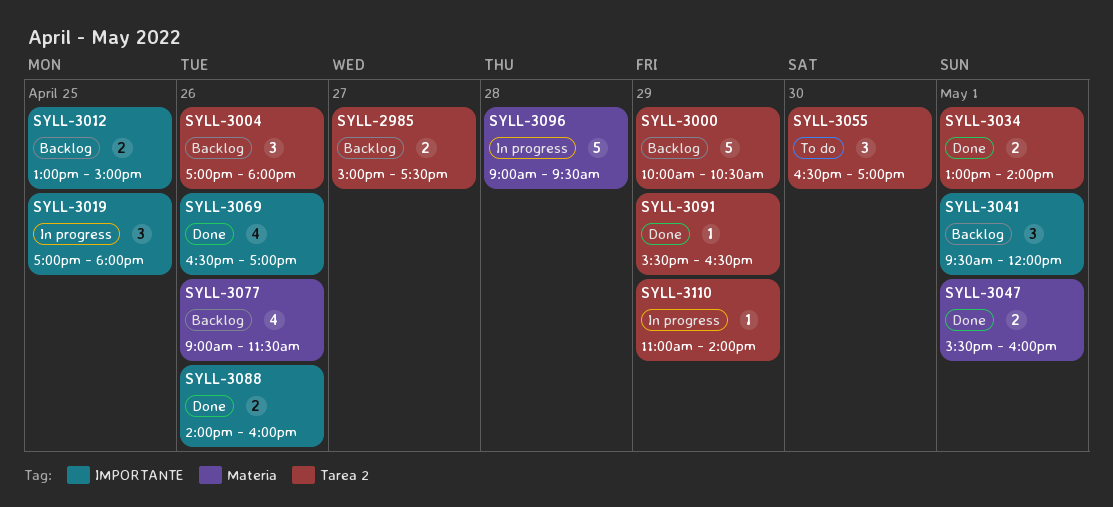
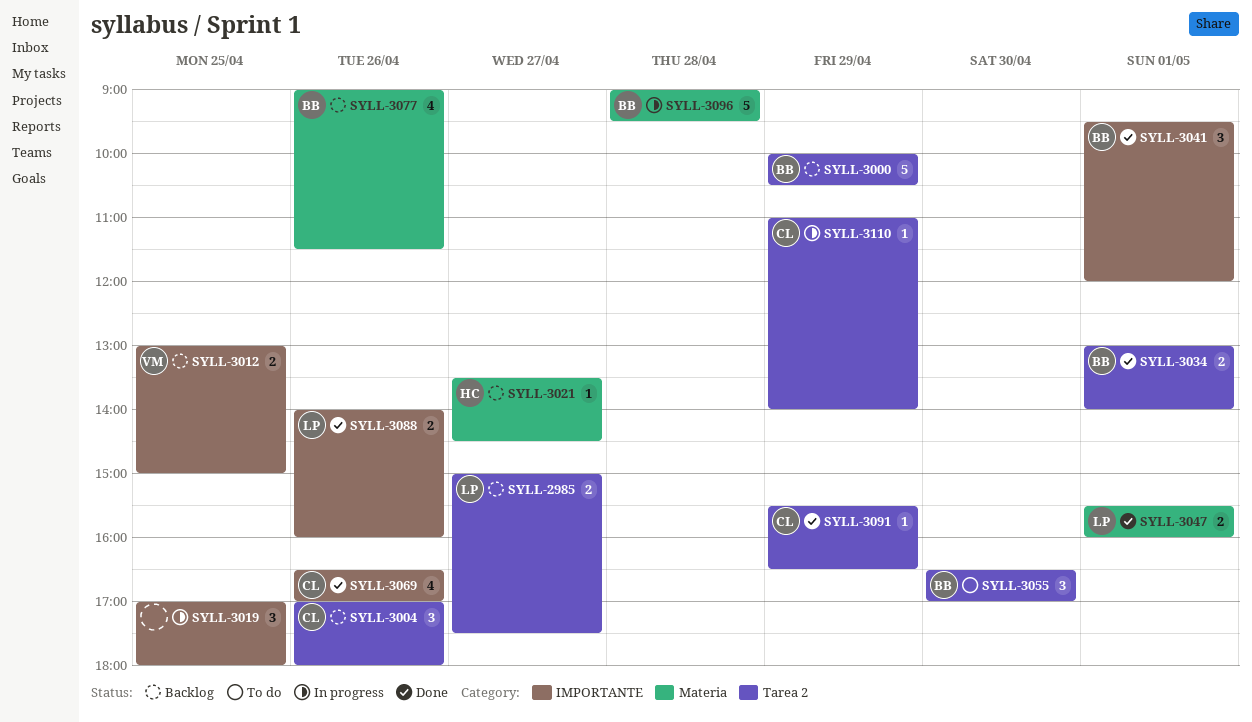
SYLL-3021: none -> present
SYLL-3041, status: Backlog -> Done

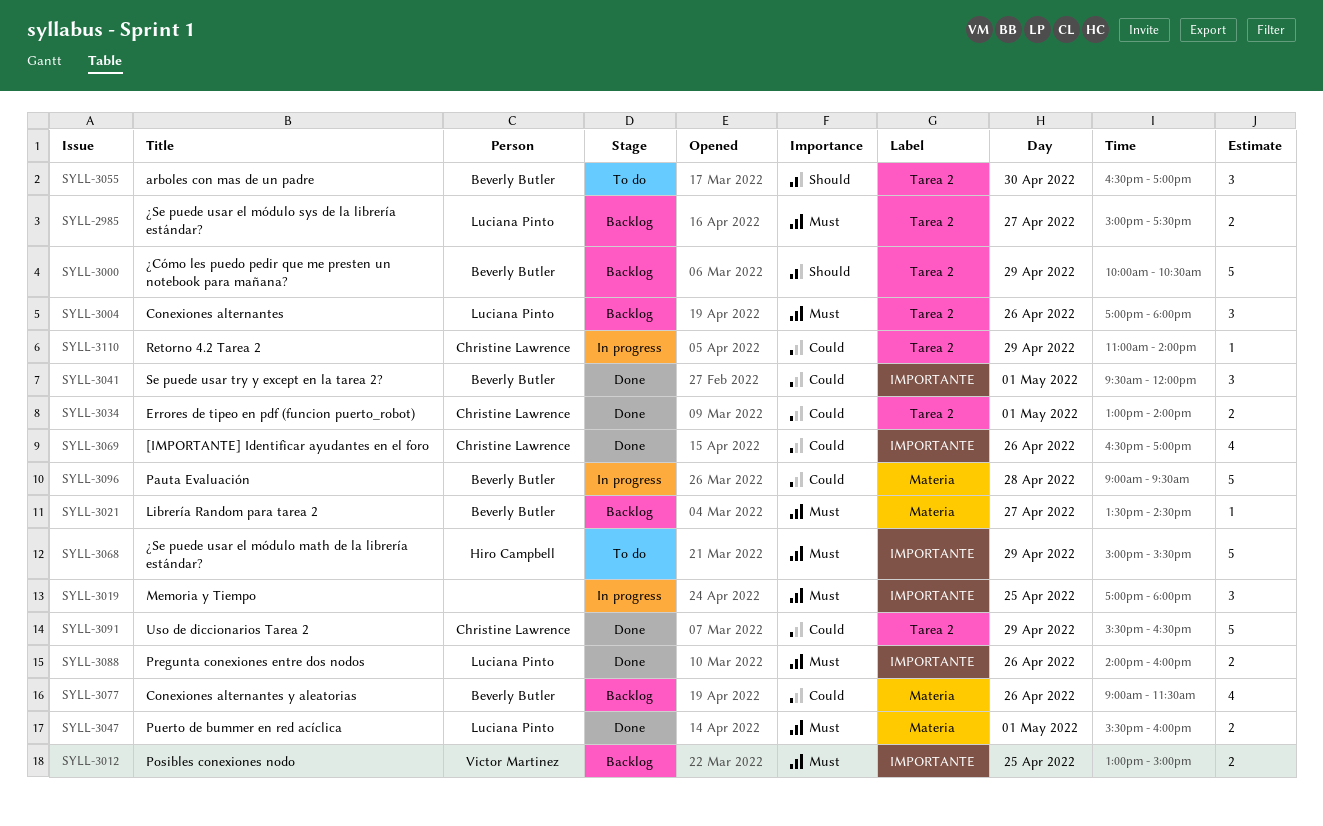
SYLL-3004, owner: Christine Lawrence -> Luciana Pinto
SYLL-3021, owner: Hiro Campbell -> Beverly Butler
SYLL-3034, owner: Beverly Butler -> Christine Lawrence
SYLL-3068: none -> present
SYLL-3091, estimate: 1 -> 5

